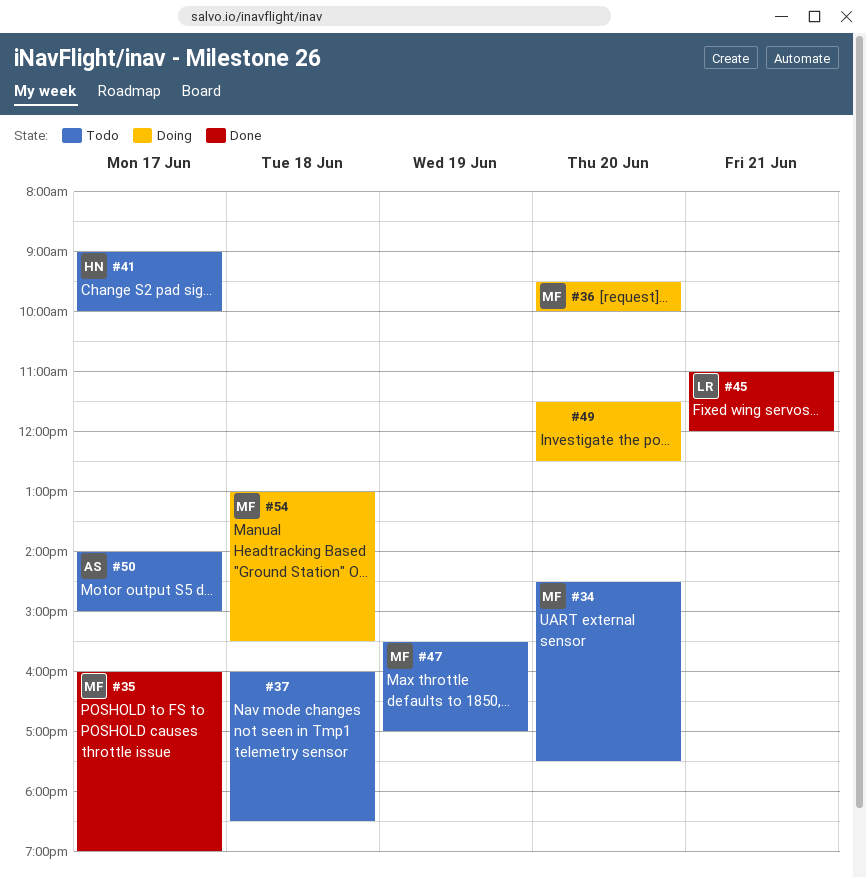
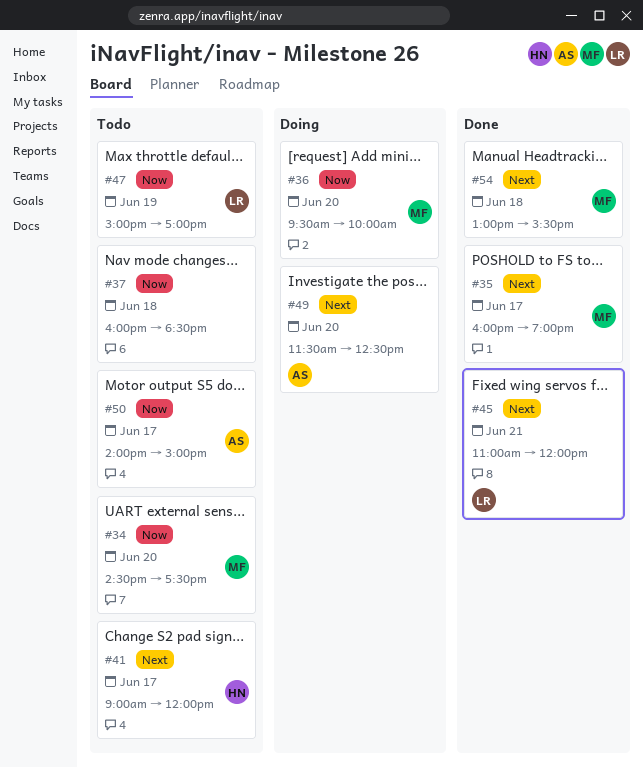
#41, ends: 10:00 -> 12:00
#47, owner: MF -> LR
#47, begins: 15:30 -> 15:00
#49, owner: none -> AS
#54, status: Doing -> Done

